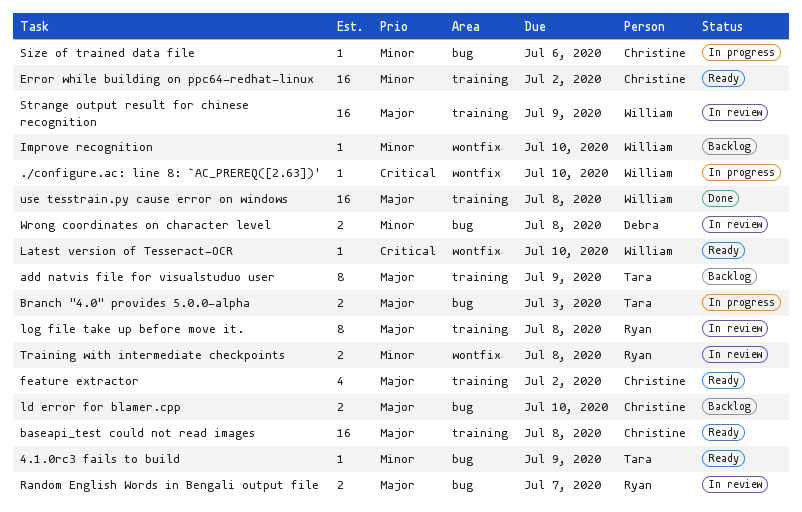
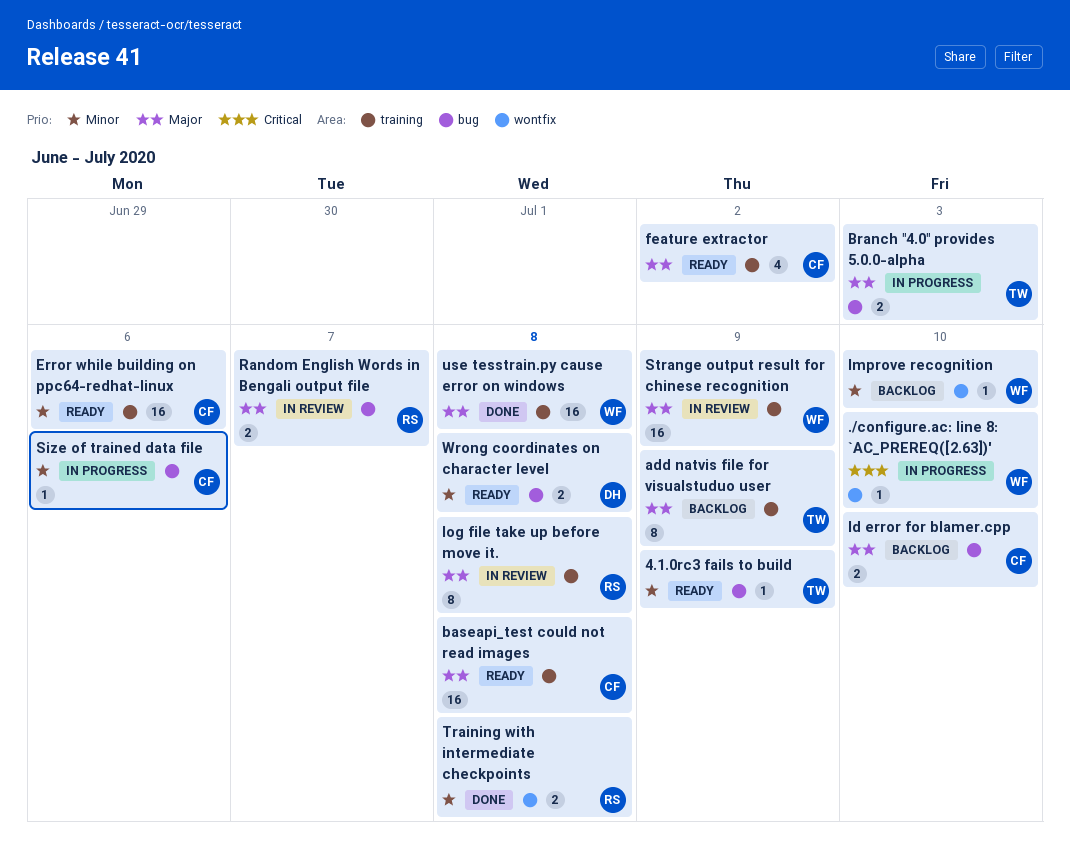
Error while building on ppc64-redhat-linux, due: Jul 2 -> Jul 6
Latest version of Tesseract-OCR: present -> none
Training with intermediate checkpoints, status: In review -> Done
Wrong coordinates on character level, status: In review -> Ready

